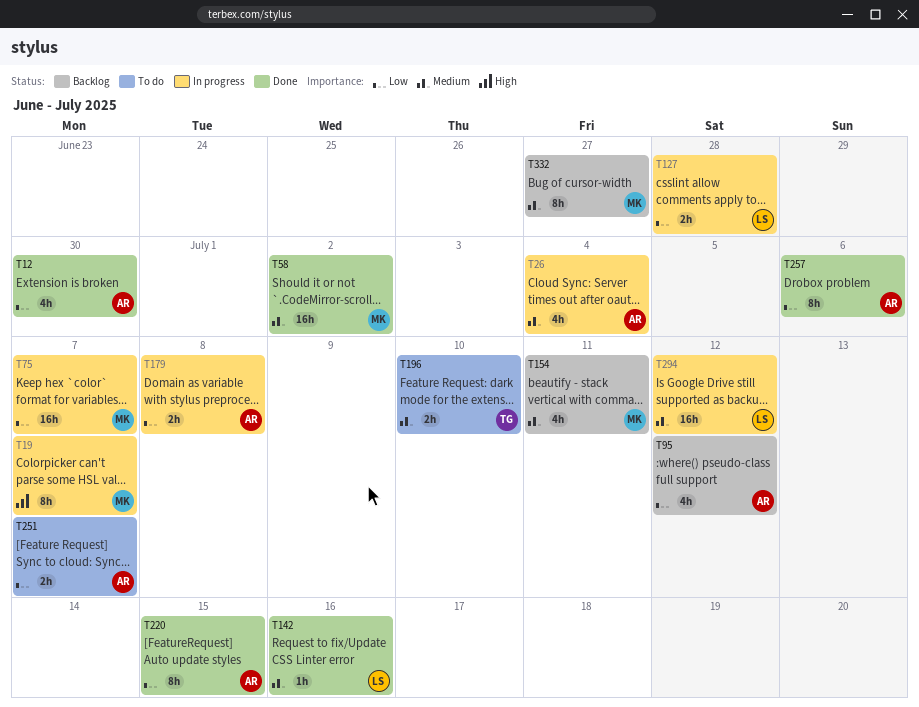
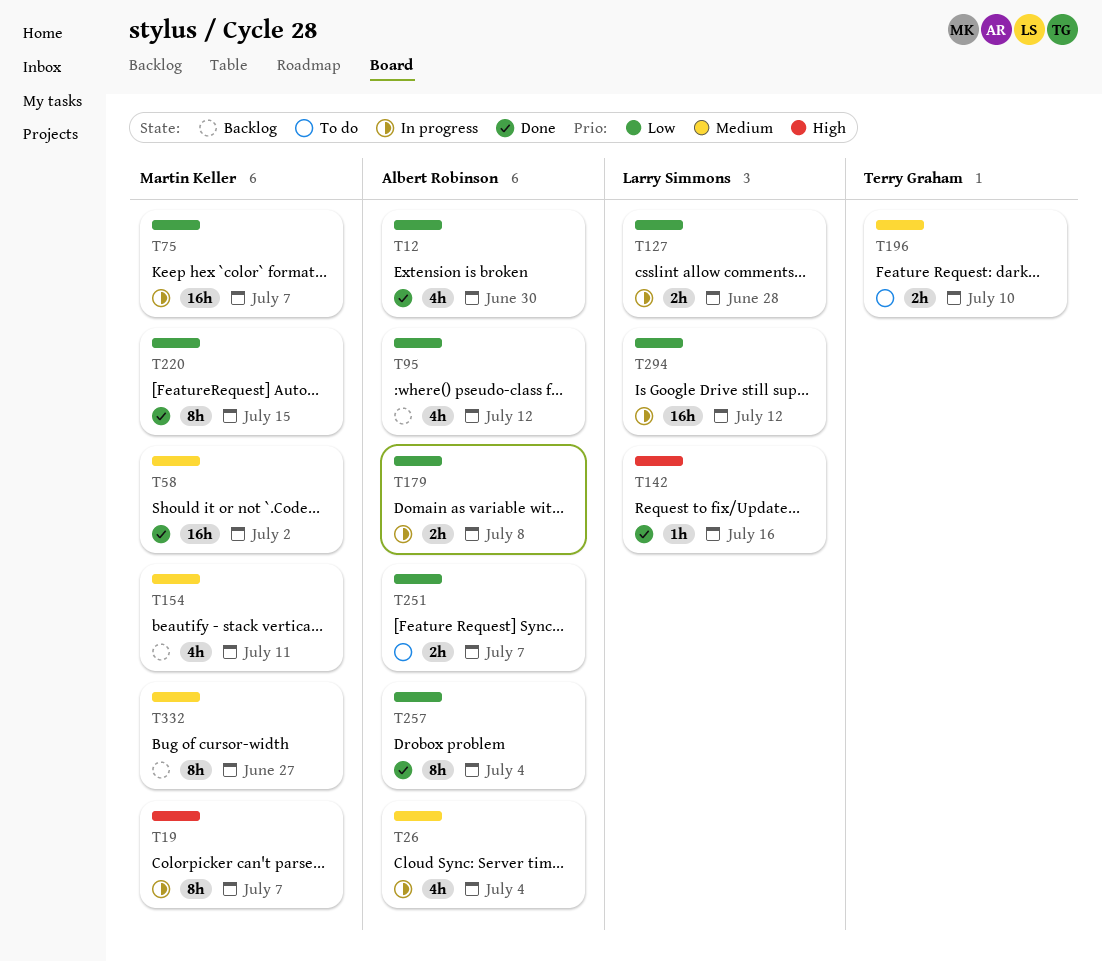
T142, priority: Medium -> High
T220, owner: Albert Robinson -> Martin Keller
T257, due: Jul 6 -> Jul 4
T294, priority: Medium -> Low

